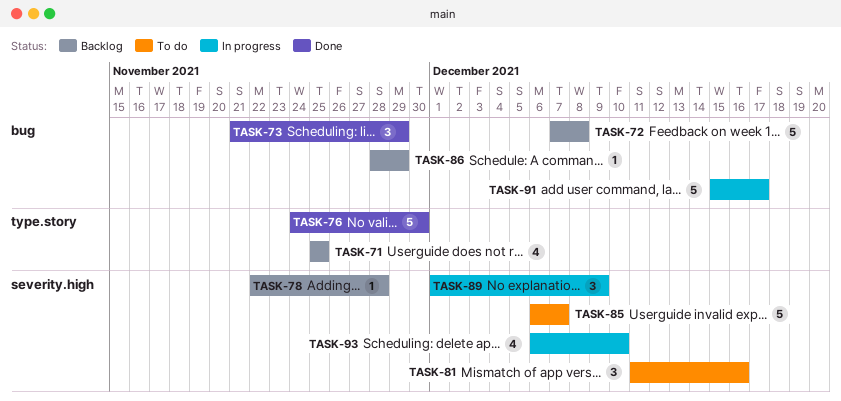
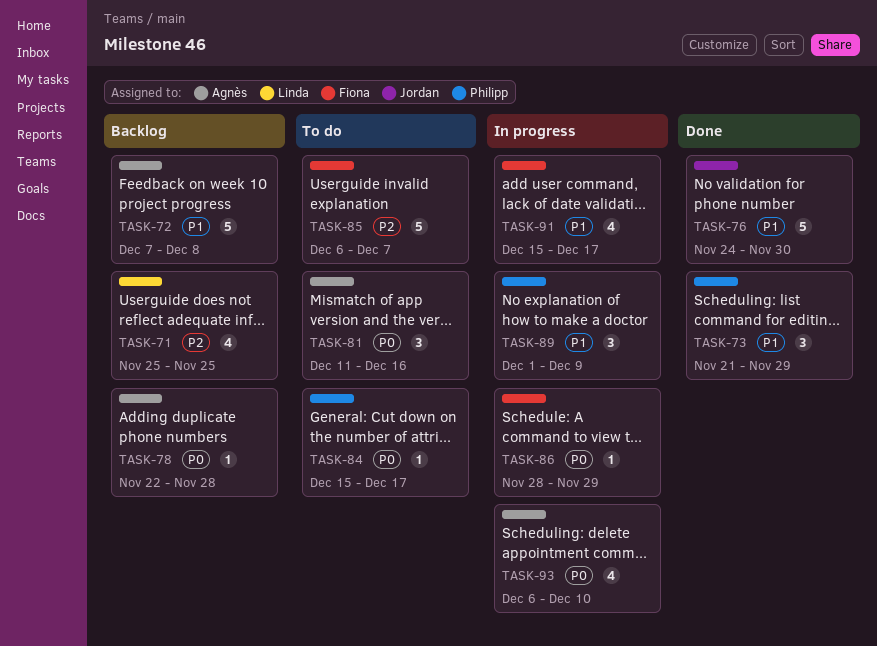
TASK-84: none -> present
TASK-86, status: Backlog -> In progress
TASK-91, estimate: 5 -> 4

